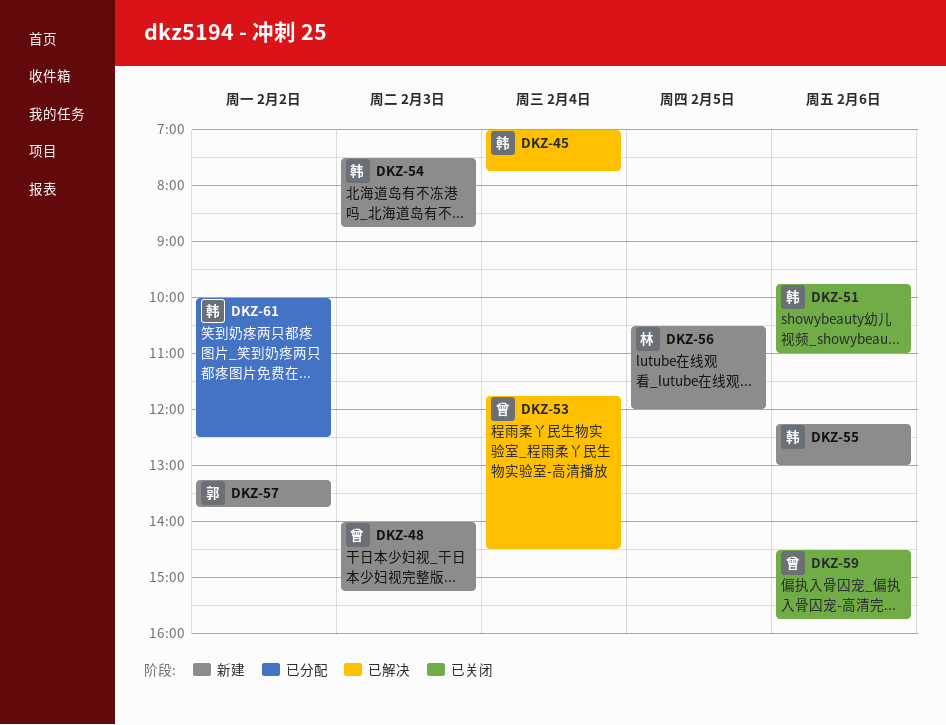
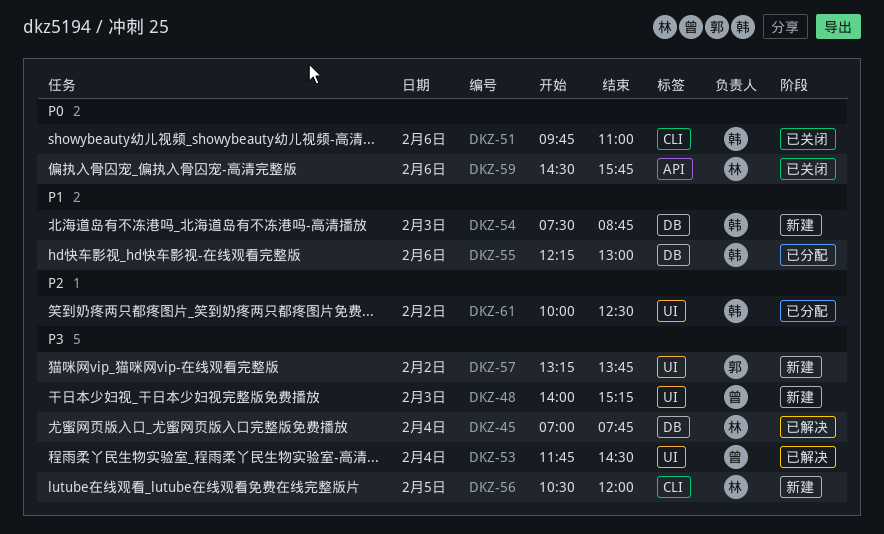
DKZ-45, owner: 韩 -> 林
DKZ-55, status: 新建 -> 已分配
DKZ-59, owner: 曾 -> 林

